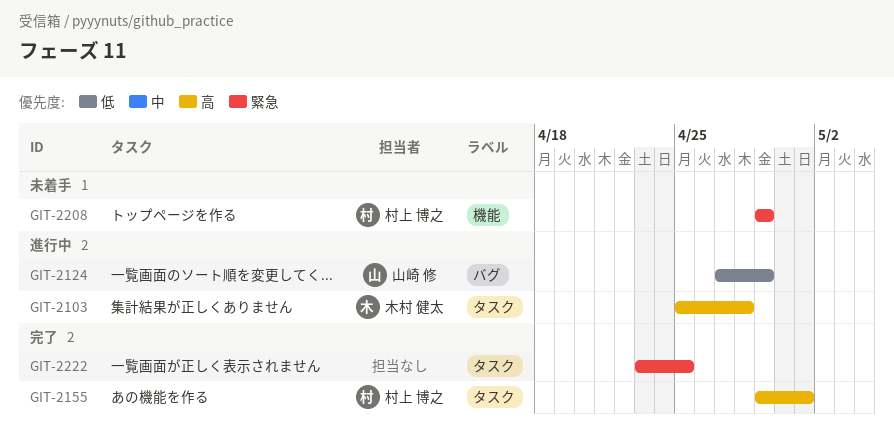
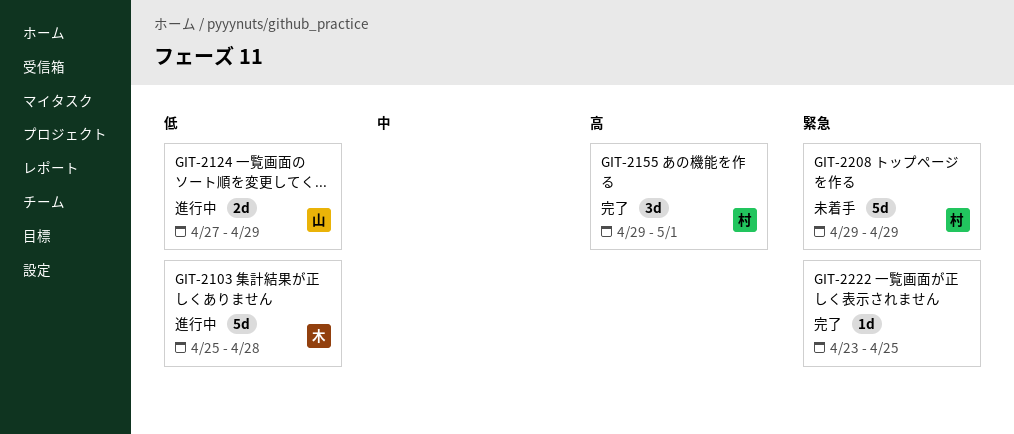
GIT-2103, priority: 高 -> 低

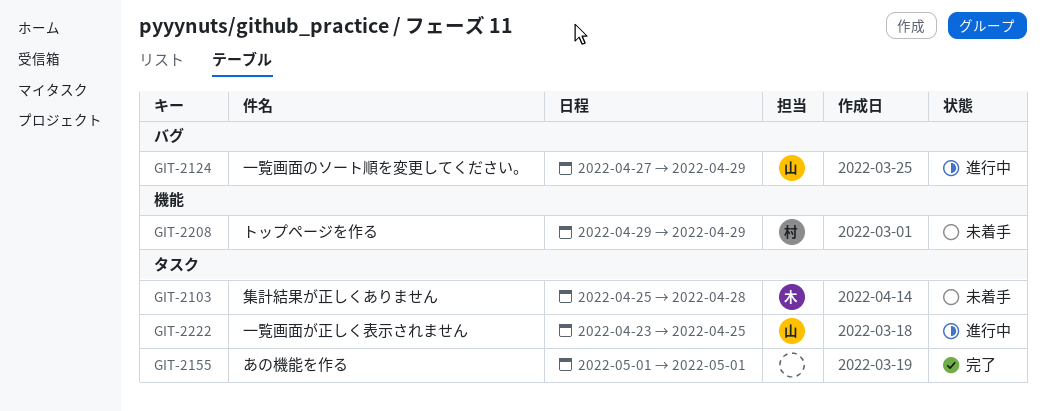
GIT-2103, status: 進行中 -> 未着手
GIT-2155, owner: 村 -> none
GIT-2155, start: Apr 29 -> May 1
GIT-2222, status: 完了 -> 進行中
GIT-2222, owner: none -> 山

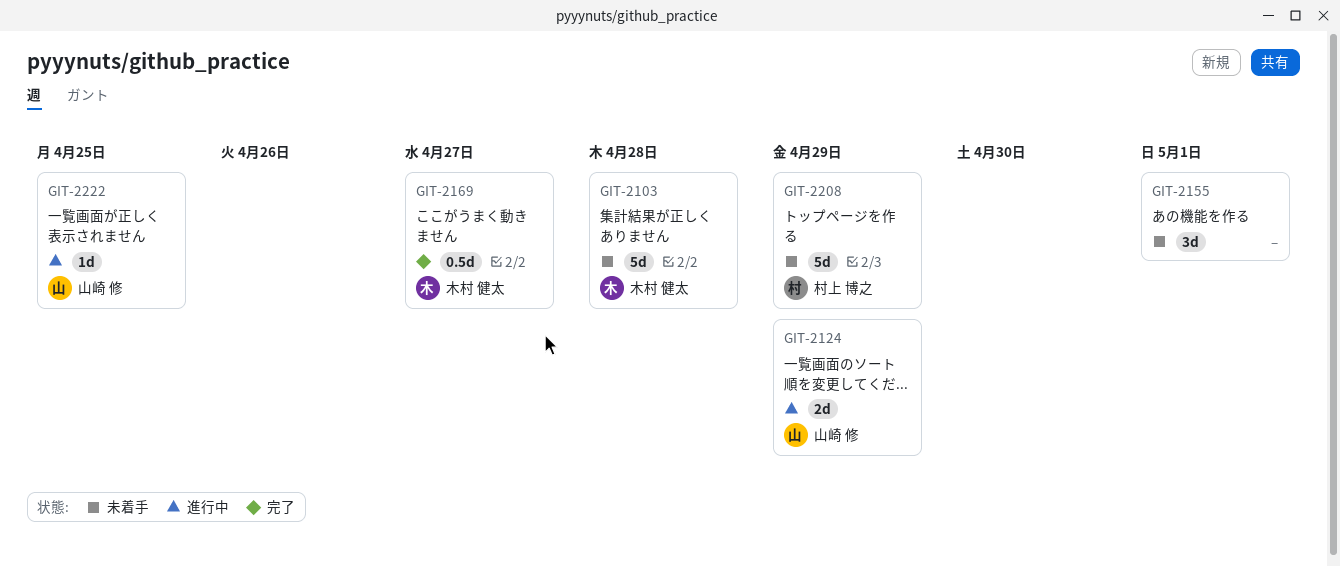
GIT-2155, status: 完了 -> 未着手
GIT-2169: none -> present

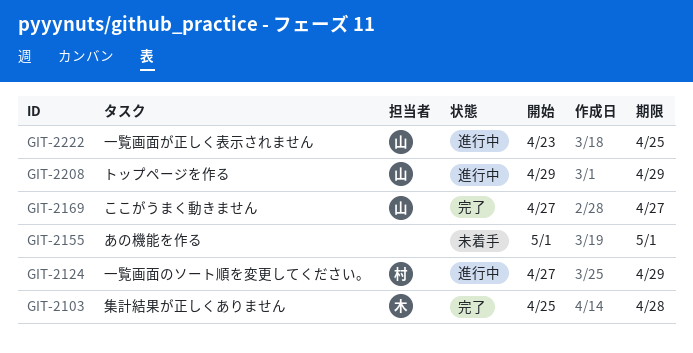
GIT-2103, status: 未着手 -> 完了
GIT-2124, owner: 山崎 修 -> 村上 博之
GIT-2169, owner: 木村 健太 -> 山崎 修
GIT-2208, status: 未着手 -> 進行中
GIT-2208, owner: 村上 博之 -> 山崎 修

